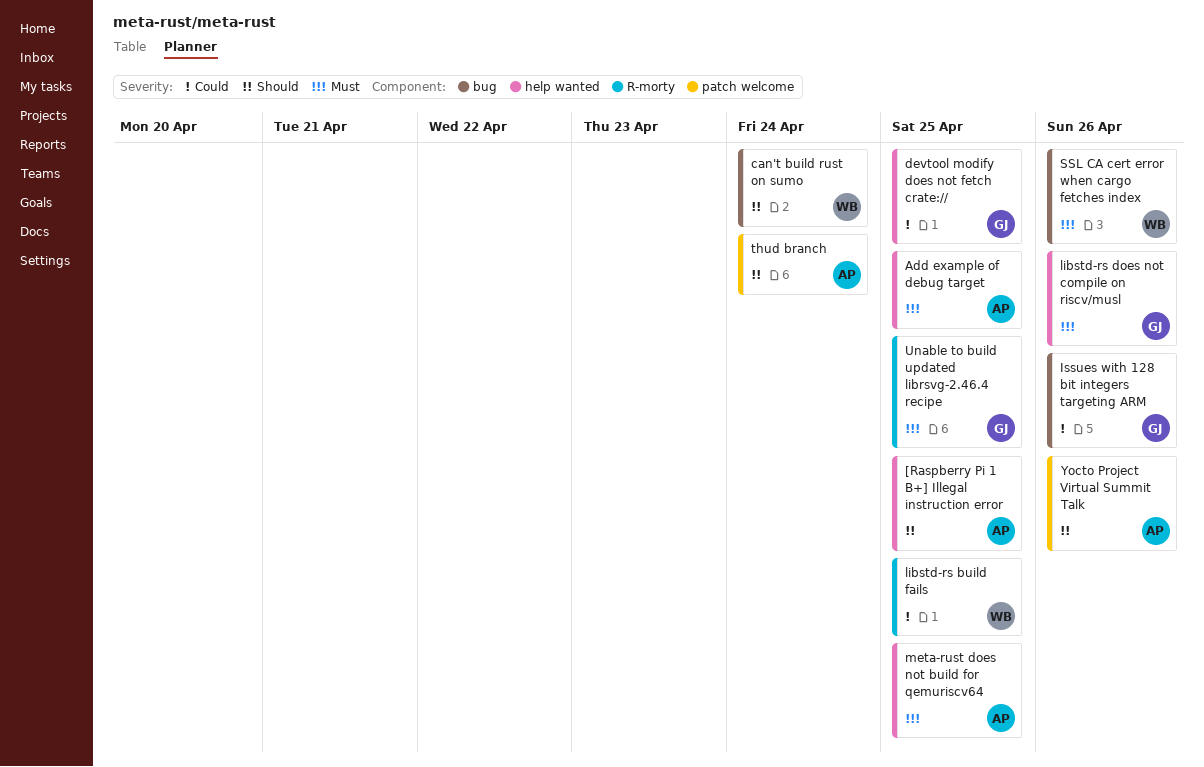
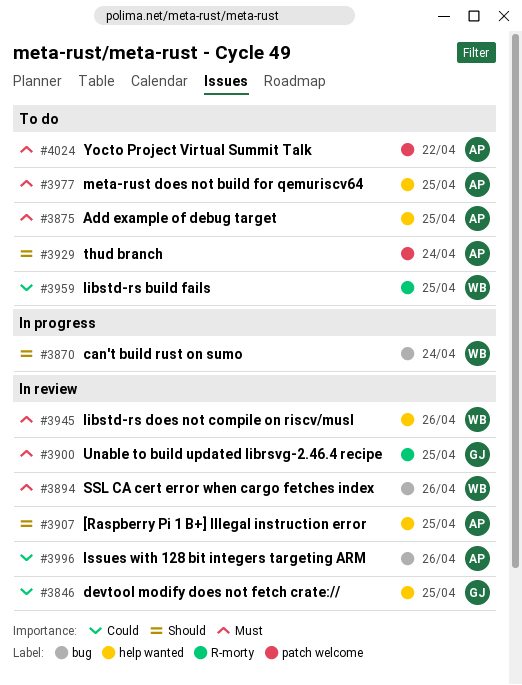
Issues with 128 bit integers targeting ARM, owner: GJ -> AP
libstd-rs does not compile on riscv/musl, owner: GJ -> WB
Yocto Project Virtual Summit Talk, priority: Should -> Must
Yocto Project Virtual Summit Talk, due: Apr 26 -> Apr 22

